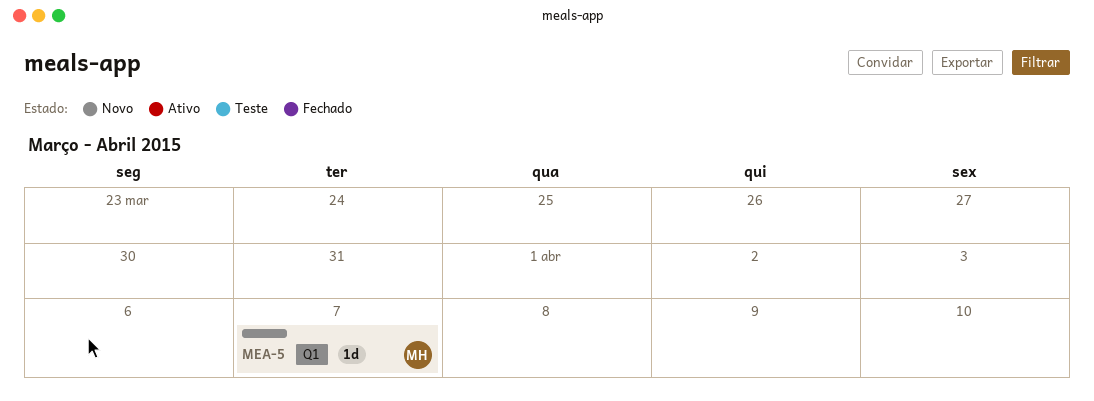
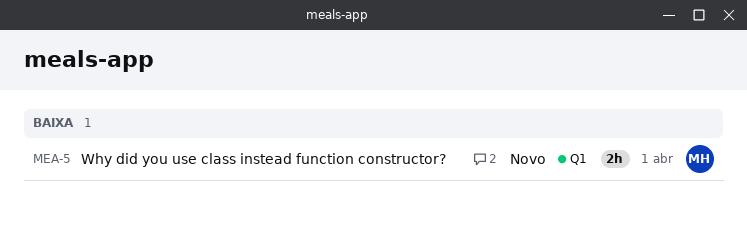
MEA-5, estimate: 1d -> 2h
MEA-5, due: Apr 7 -> Apr 1

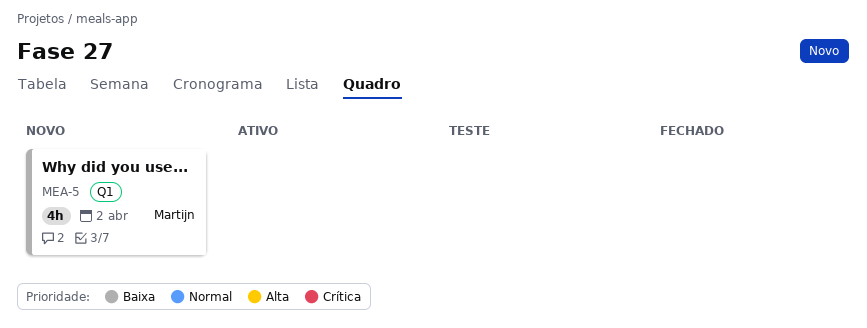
MEA-5, estimate: 2h -> 4h
MEA-5, due: Apr 1 -> Apr 2

